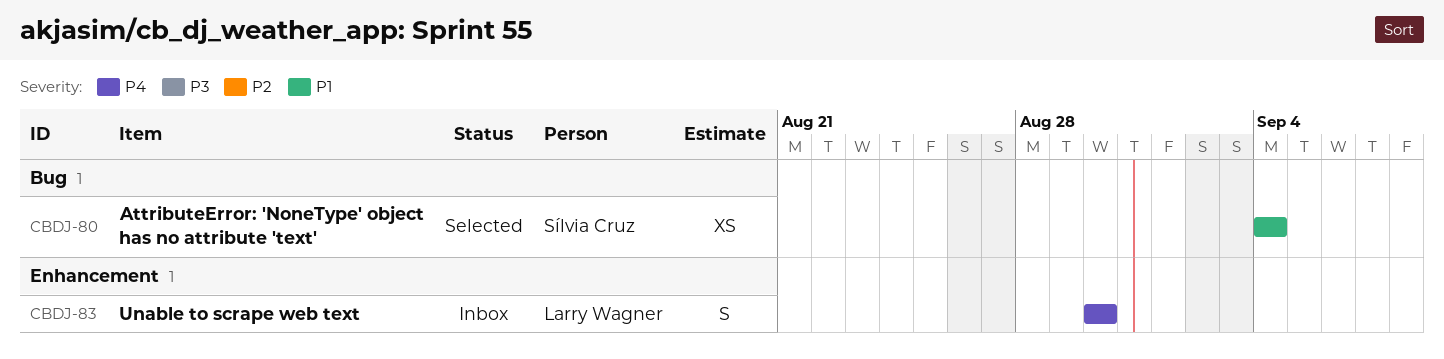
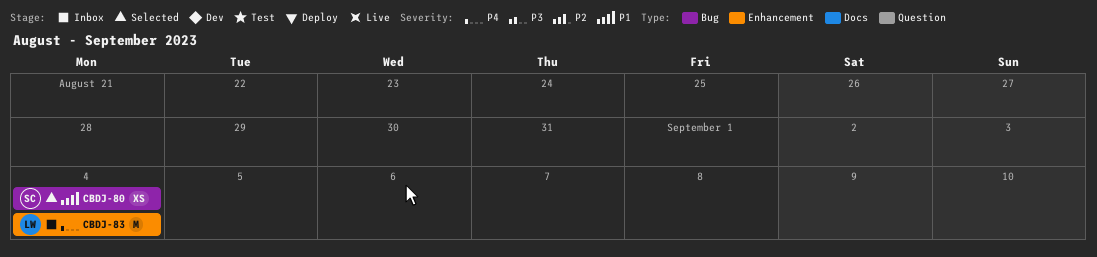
CBDJ-83, estimate: S -> M
CBDJ-83, start: Aug 30 -> Sep 4
CBDJ-83, due: Aug 30 -> Sep 4

